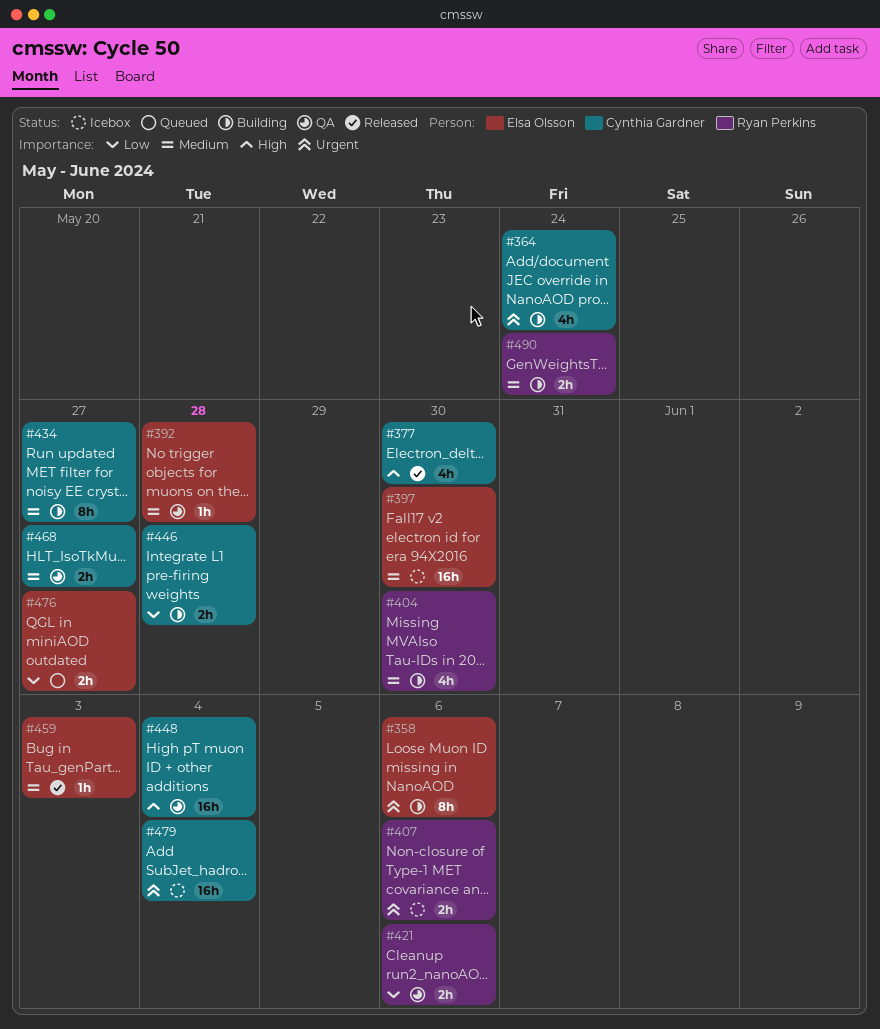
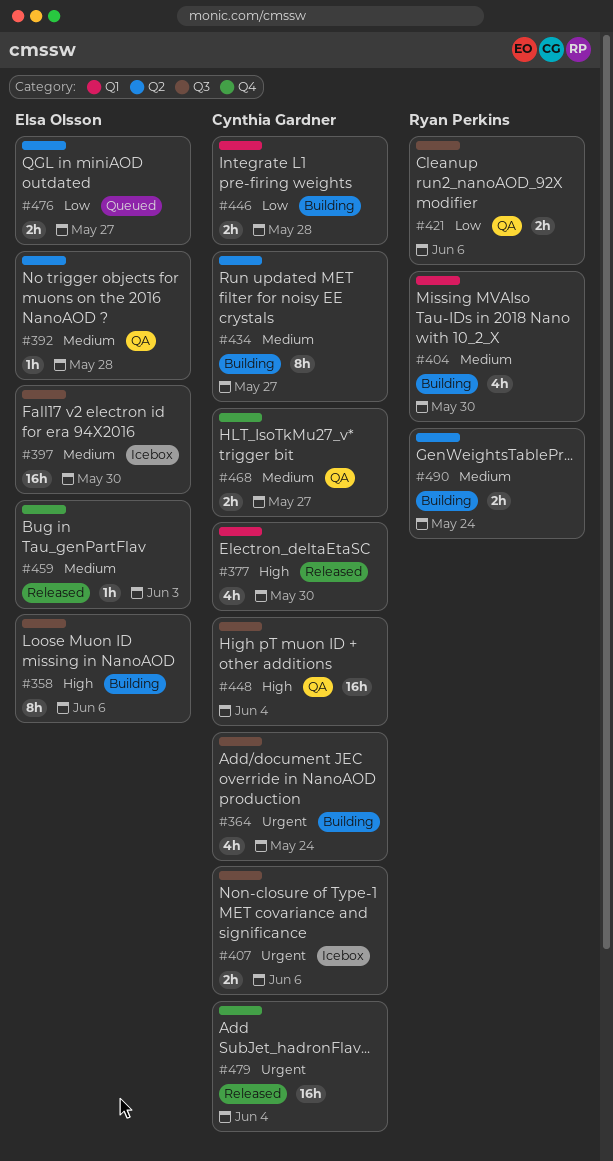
#358, priority: Urgent -> High
#407, owner: Ryan Perkins -> Cynthia Gardner
#479, status: Icebox -> Released

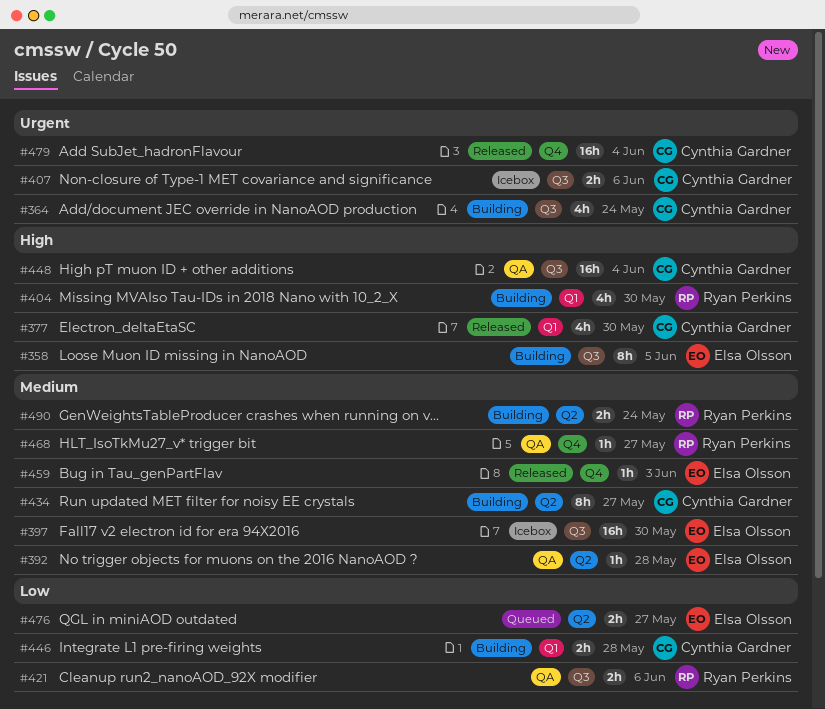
#358, due: Jun 6 -> Jun 5
#404, priority: Medium -> High
#468, owner: Cynthia Gardner -> Ryan Perkins
#468, estimate: 2h -> 1h

